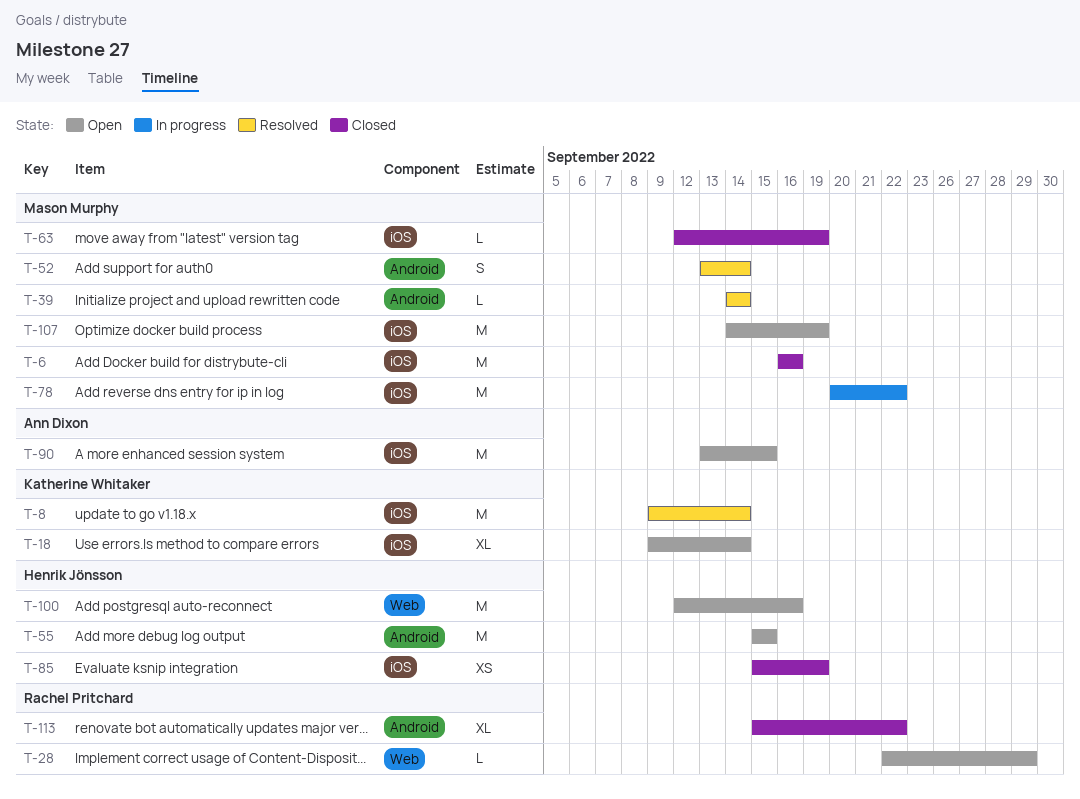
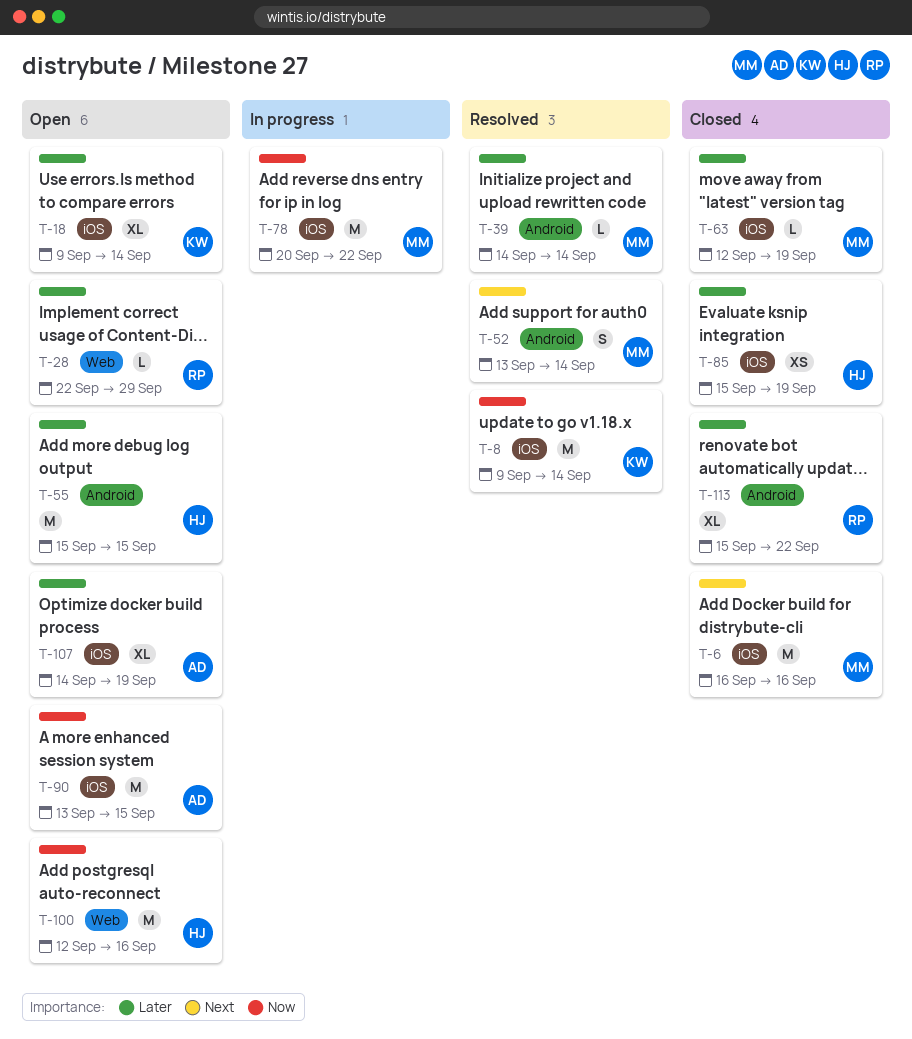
T-107, owner: Mason Murphy -> Ann Dixon
T-107, estimate: M -> XL

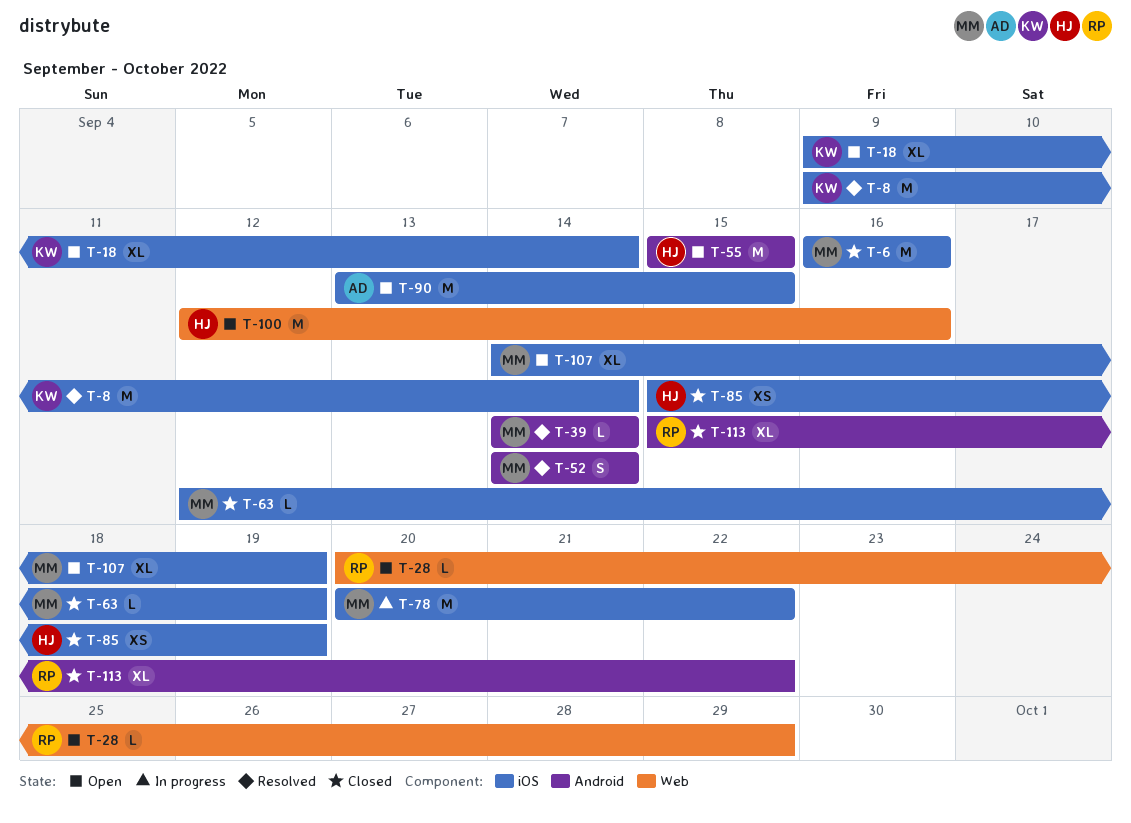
T-28, start: Sep 22 -> Sep 20
T-52, start: Sep 13 -> Sep 14
T-107, owner: AD -> MM

